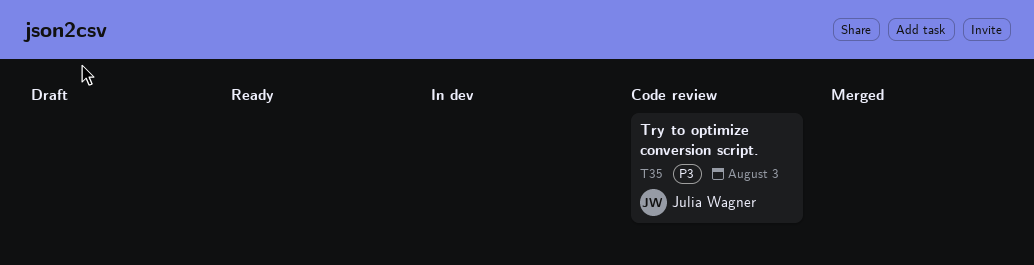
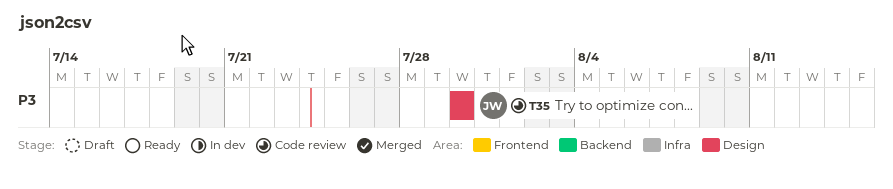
T35, due: Aug 3 -> Jul 30

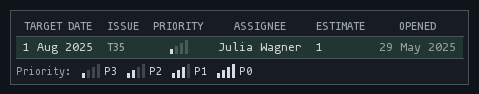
T35, due: Jul 30 -> Aug 1

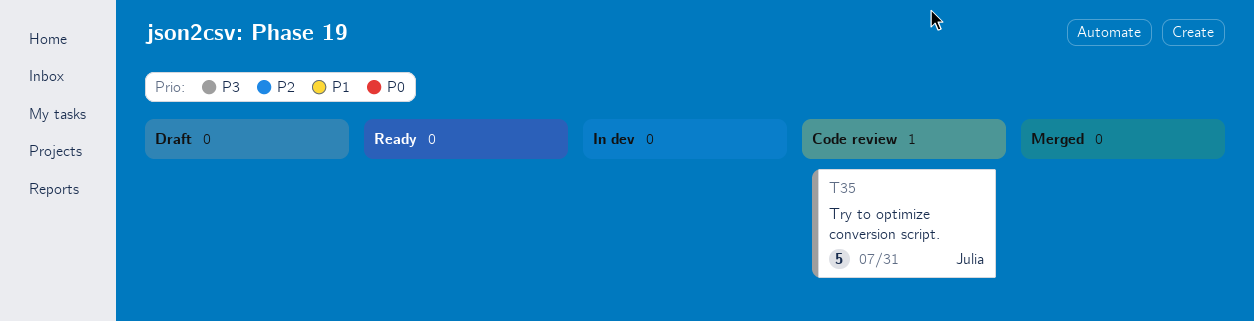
T35, estimate: 1 -> 5
T35, due: Aug 1 -> Jul 31

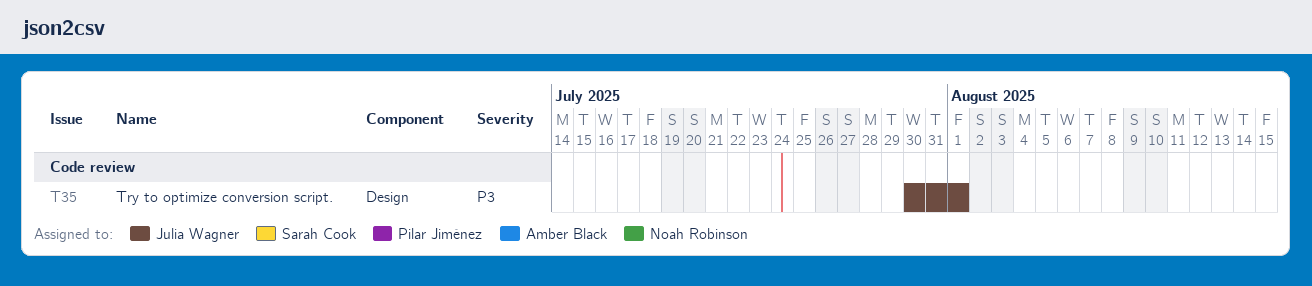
T35, due: Jul 31 -> Aug 1

